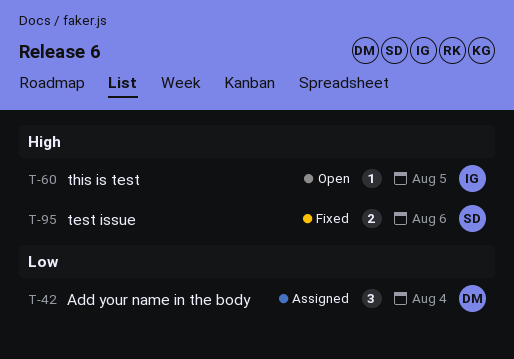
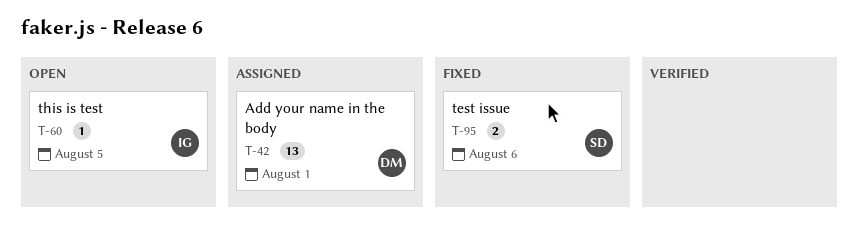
T-42, estimate: 3 -> 13
T-42, due: Aug 4 -> Aug 1

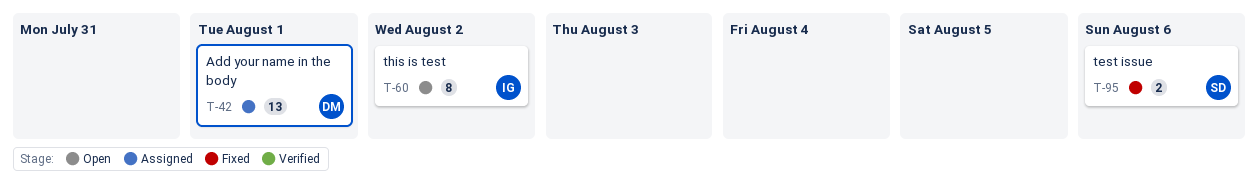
T-60, estimate: 1 -> 8
T-60, due: Aug 5 -> Aug 2

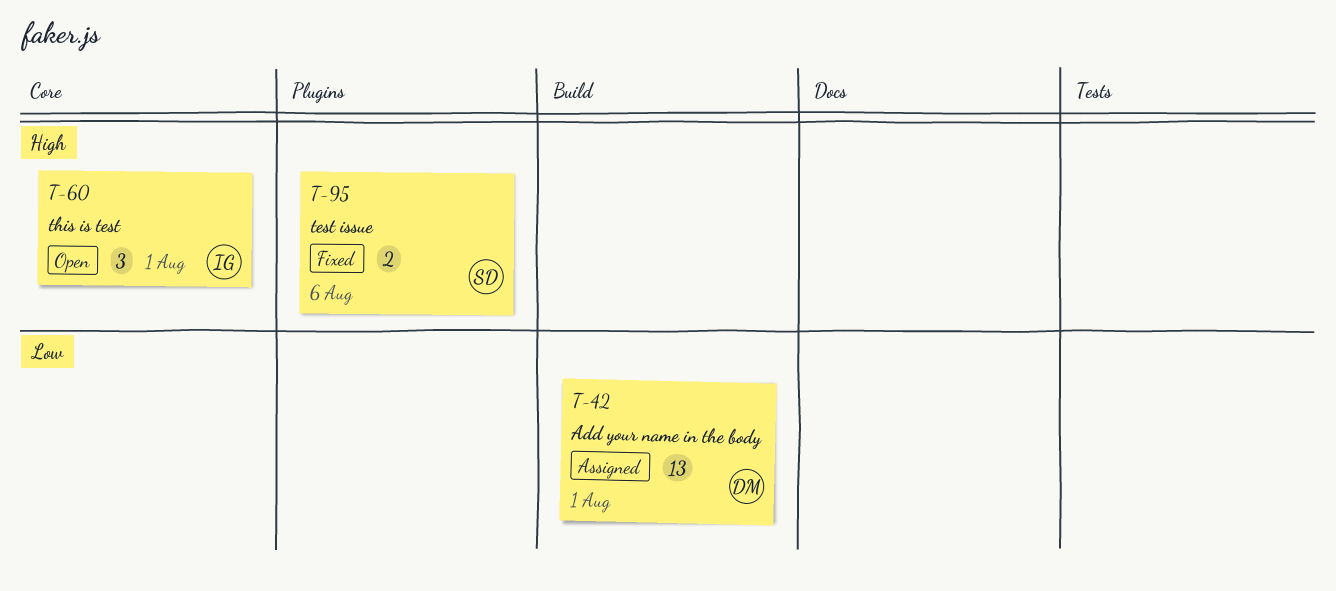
T-60, estimate: 8 -> 3
T-60, due: Aug 2 -> Aug 1

